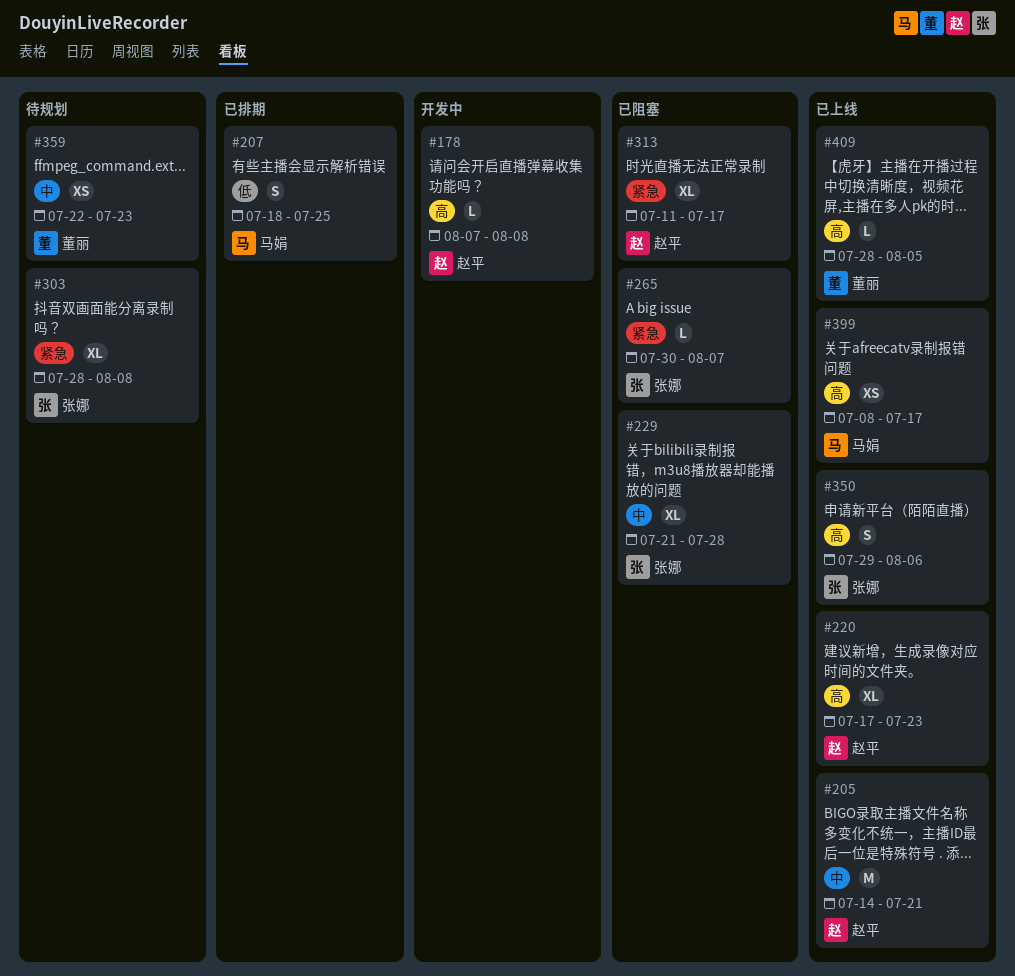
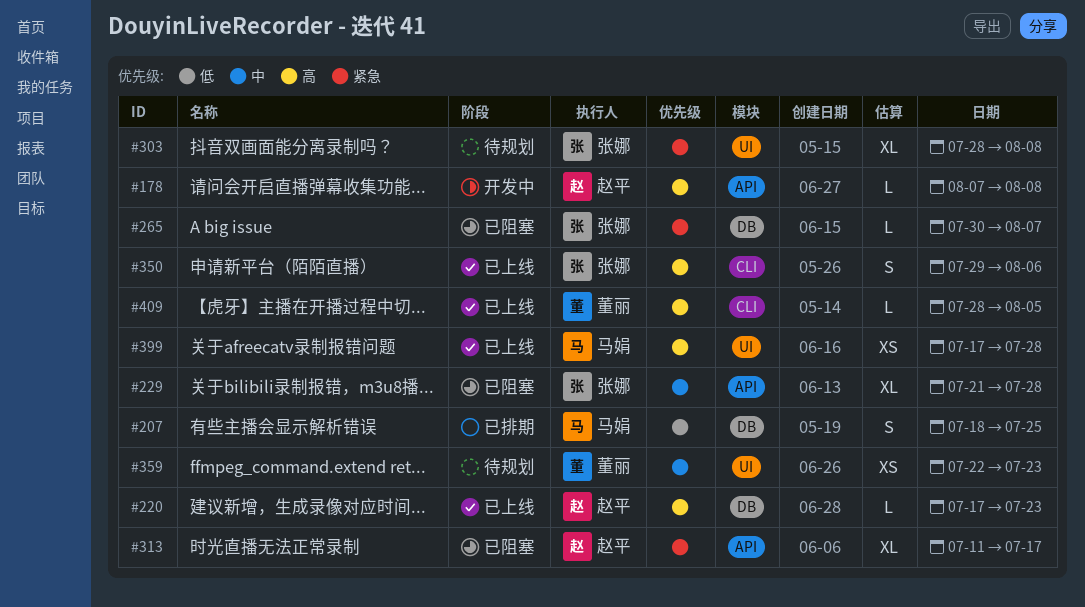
#205: present -> none
#220, estimate: XL -> L
#399, start: Jul 8 -> Jul 17
#399, due: Jul 17 -> Jul 28

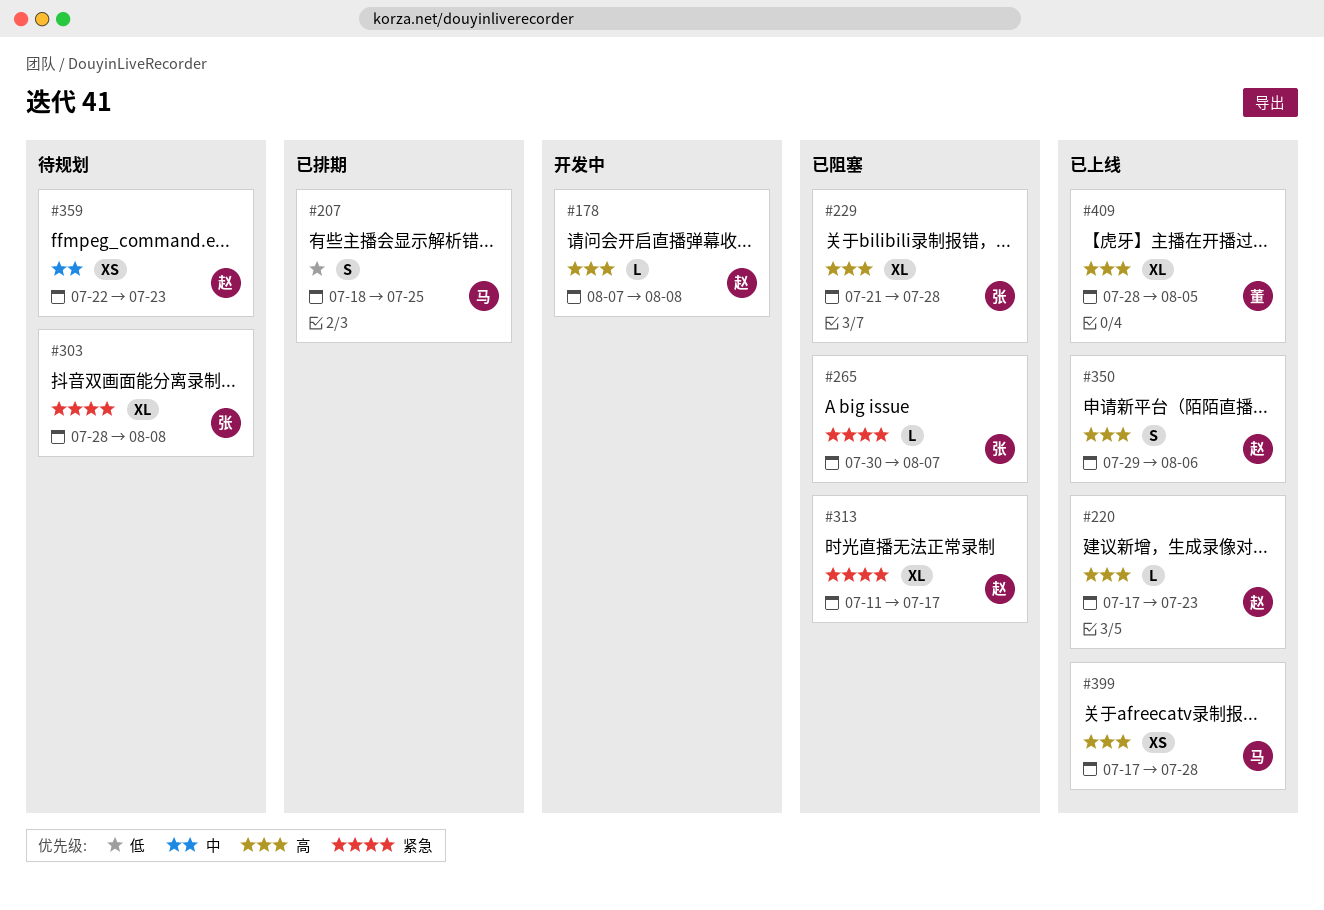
#229, priority: 中 -> 高
#350, owner: 张娜 -> 赵平
#359, owner: 董丽 -> 赵平
#409, estimate: L -> XL

